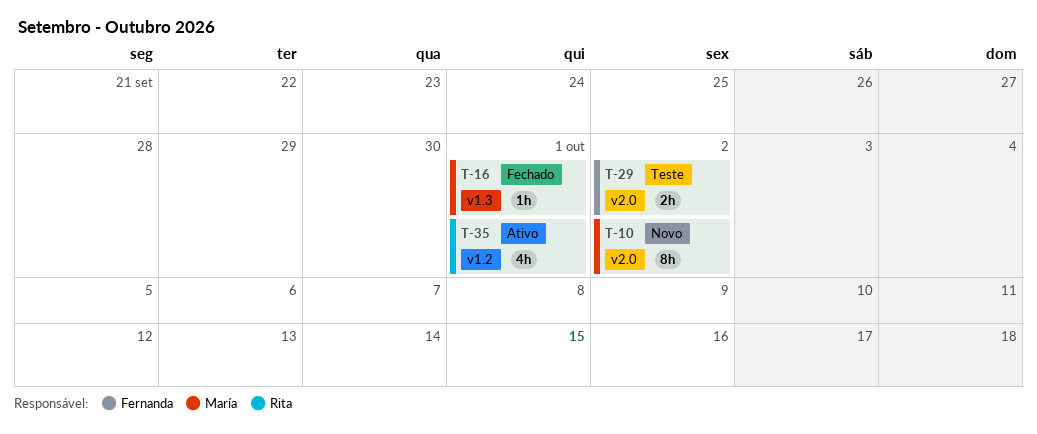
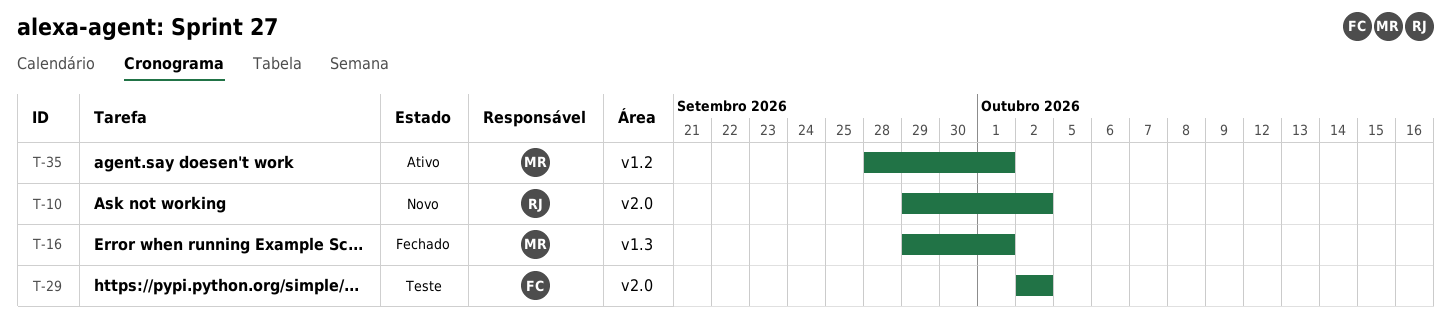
T-10, owner: María -> Rita
T-35, owner: Rita -> María

